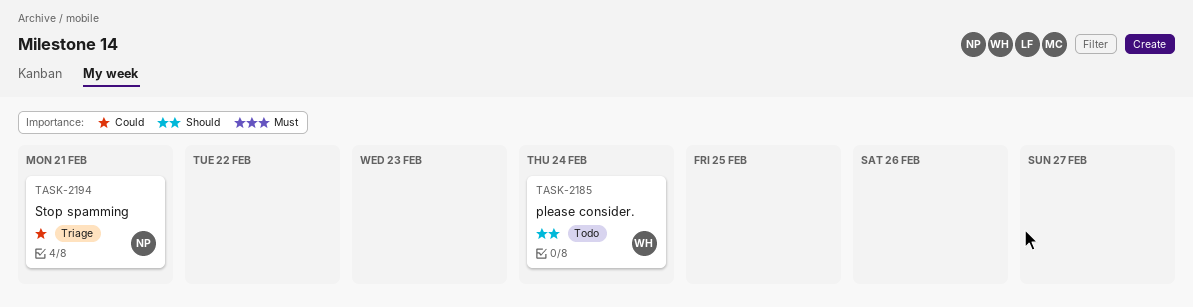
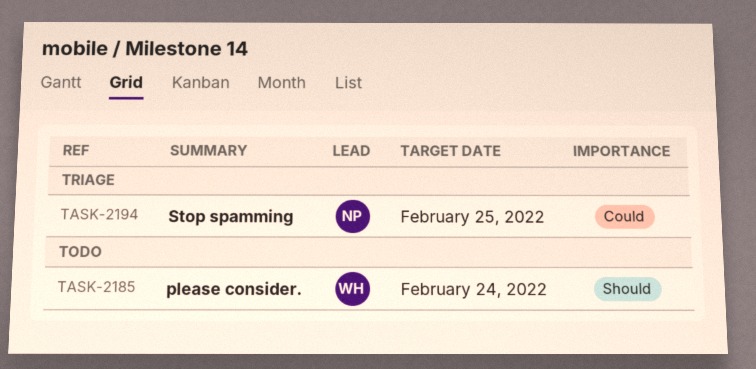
TASK-2194, due: Feb 21 -> Feb 25

